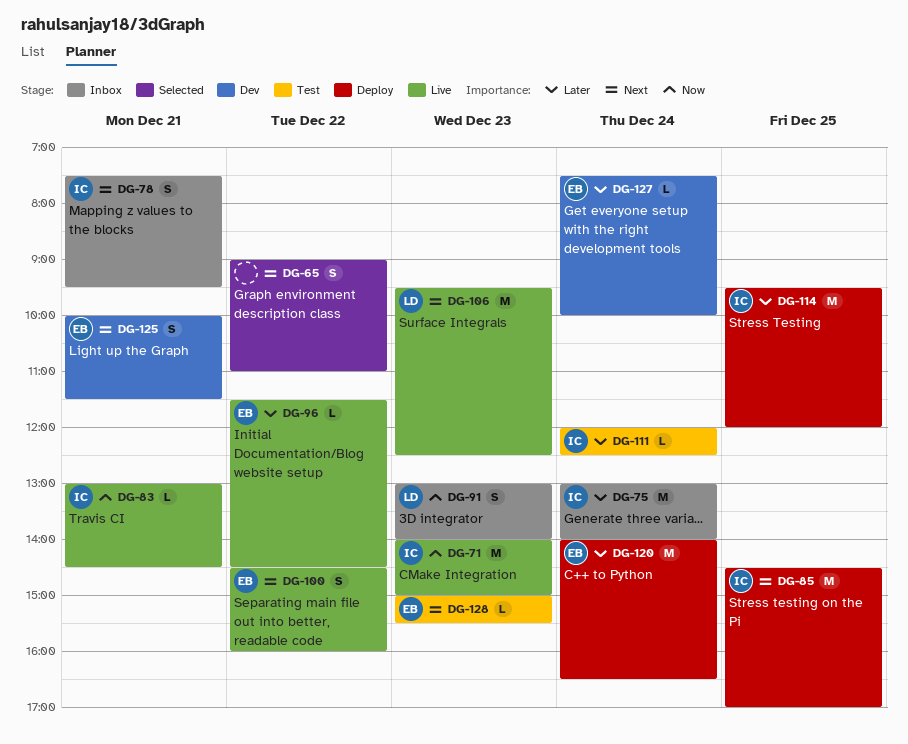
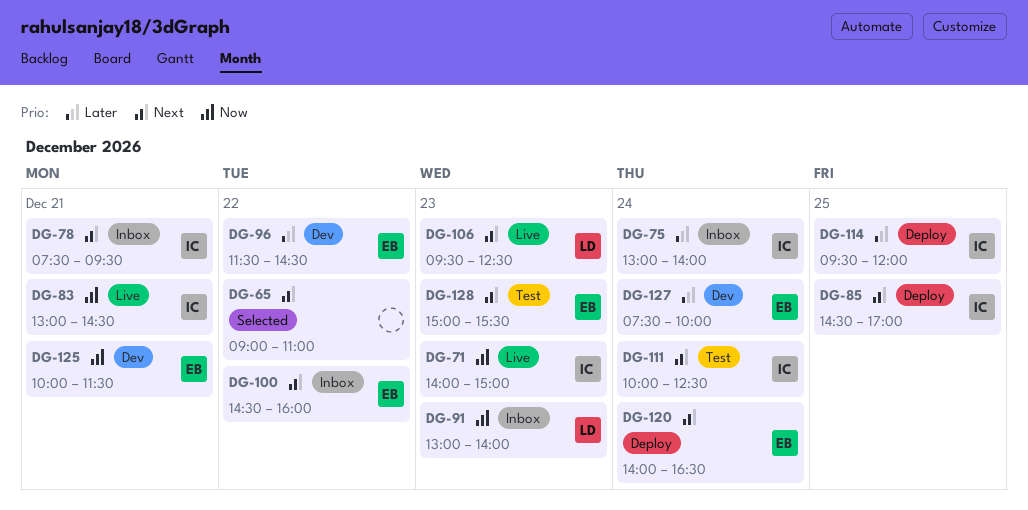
DG-96, status: Live -> Dev
DG-100, status: Live -> Inbox
DG-111, priority: Later -> Next
DG-111, begins: 12:00 -> 10:00
DG-120, priority: Later -> Next
DG-125, priority: Next -> Now

